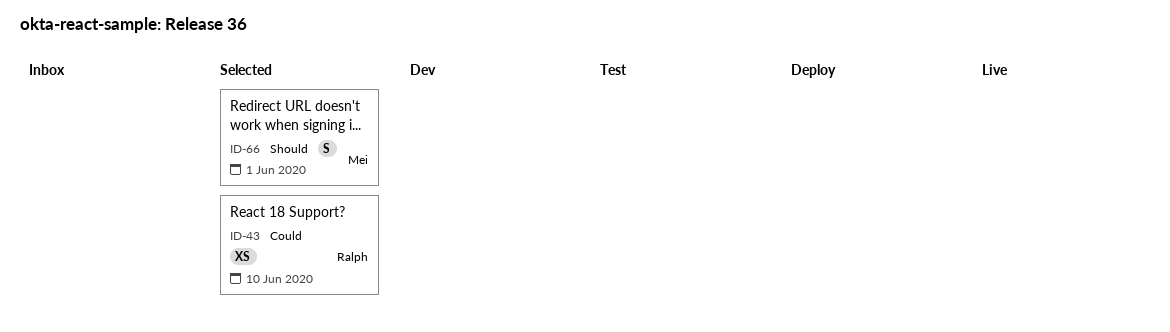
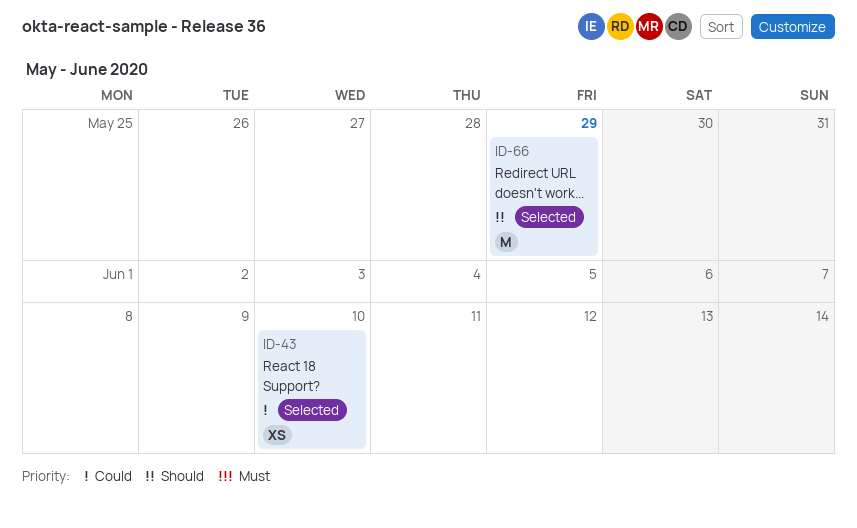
ID-66, estimate: S -> M
ID-66, due: Jun 1 -> May 29

